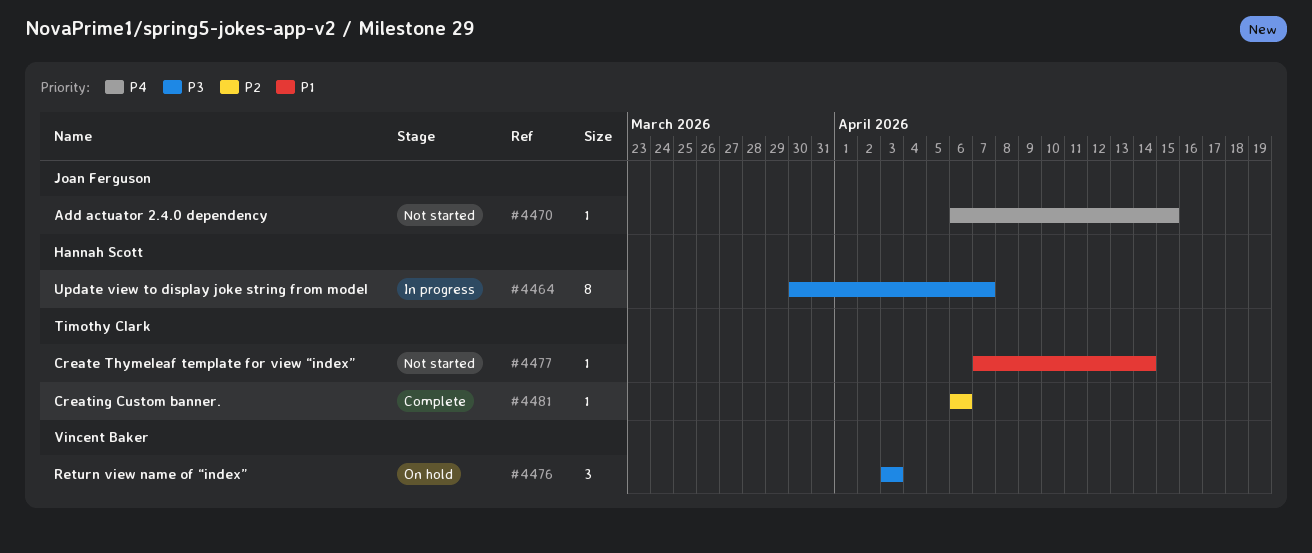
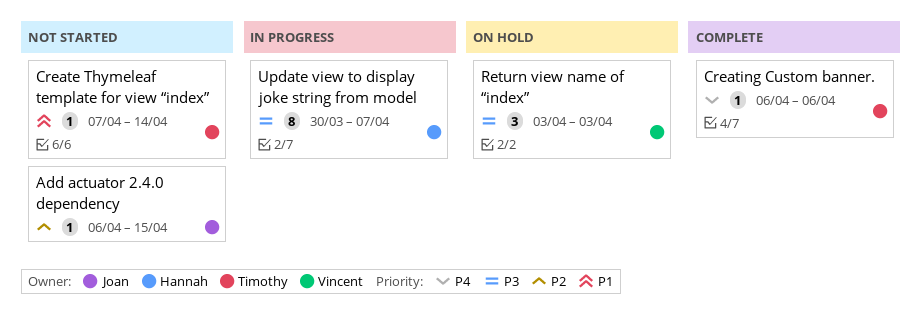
Add actuator 2.4.0 dependency, priority: P4 -> P2
Creating Custom banner., priority: P2 -> P4

